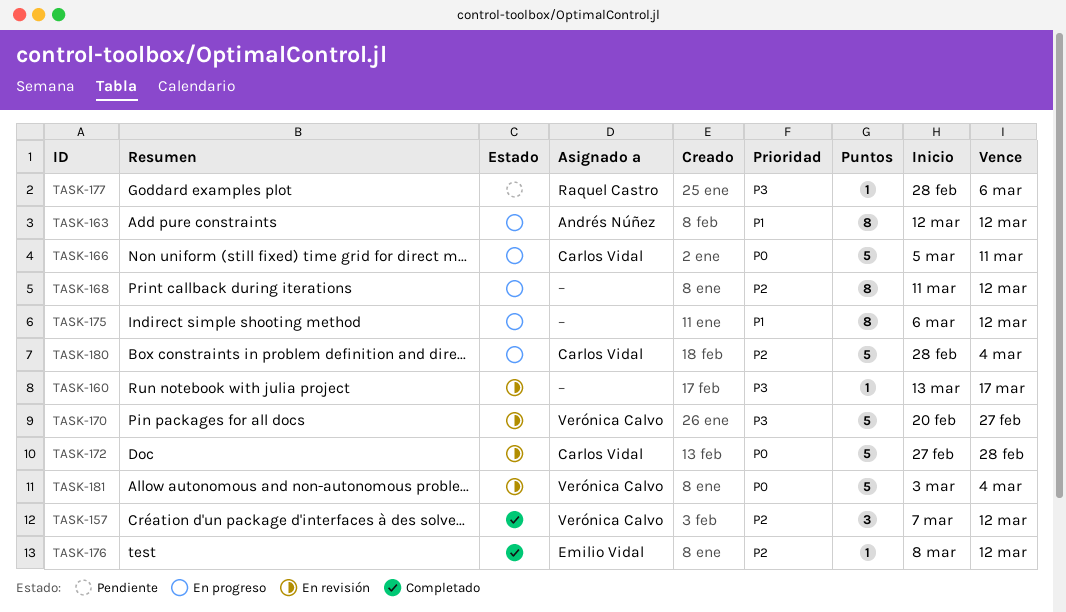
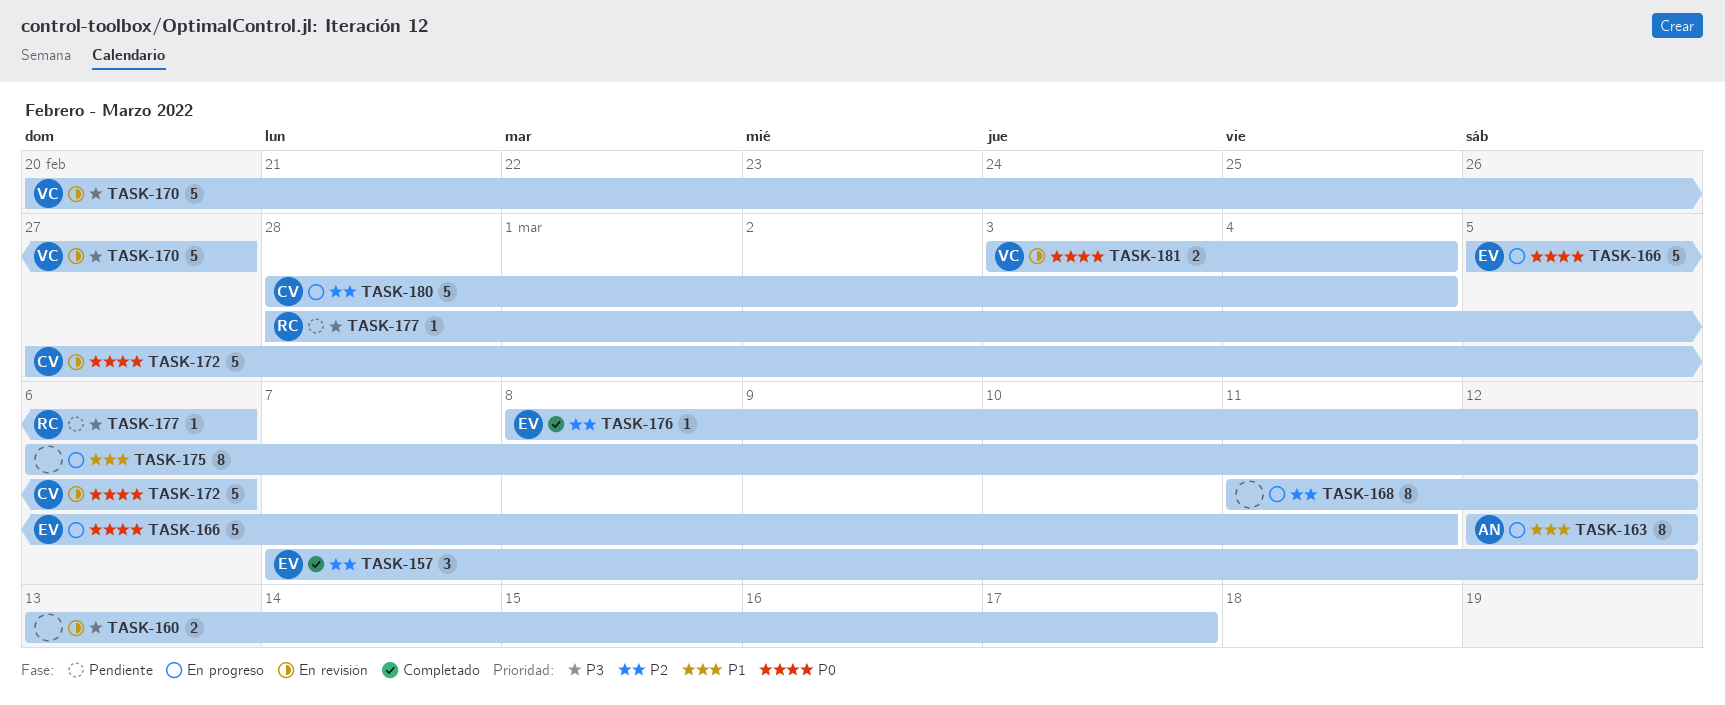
TASK-157, owner: Verónica Calvo -> Emilio Vidal
TASK-160, estimate: 1 -> 2
TASK-166, owner: Carlos Vidal -> Emilio Vidal
TASK-172, due: Feb 28 -> Mar 6
TASK-181, estimate: 5 -> 2

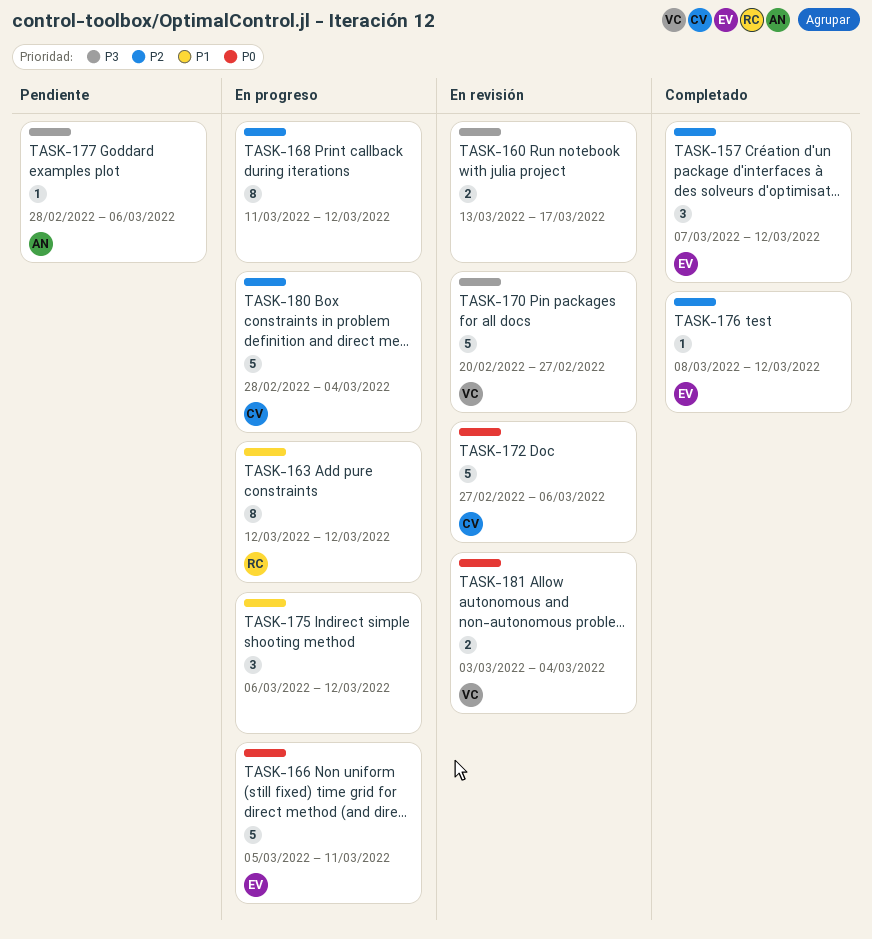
TASK-163, owner: AN -> RC
TASK-175, estimate: 8 -> 3
TASK-177, owner: RC -> AN

